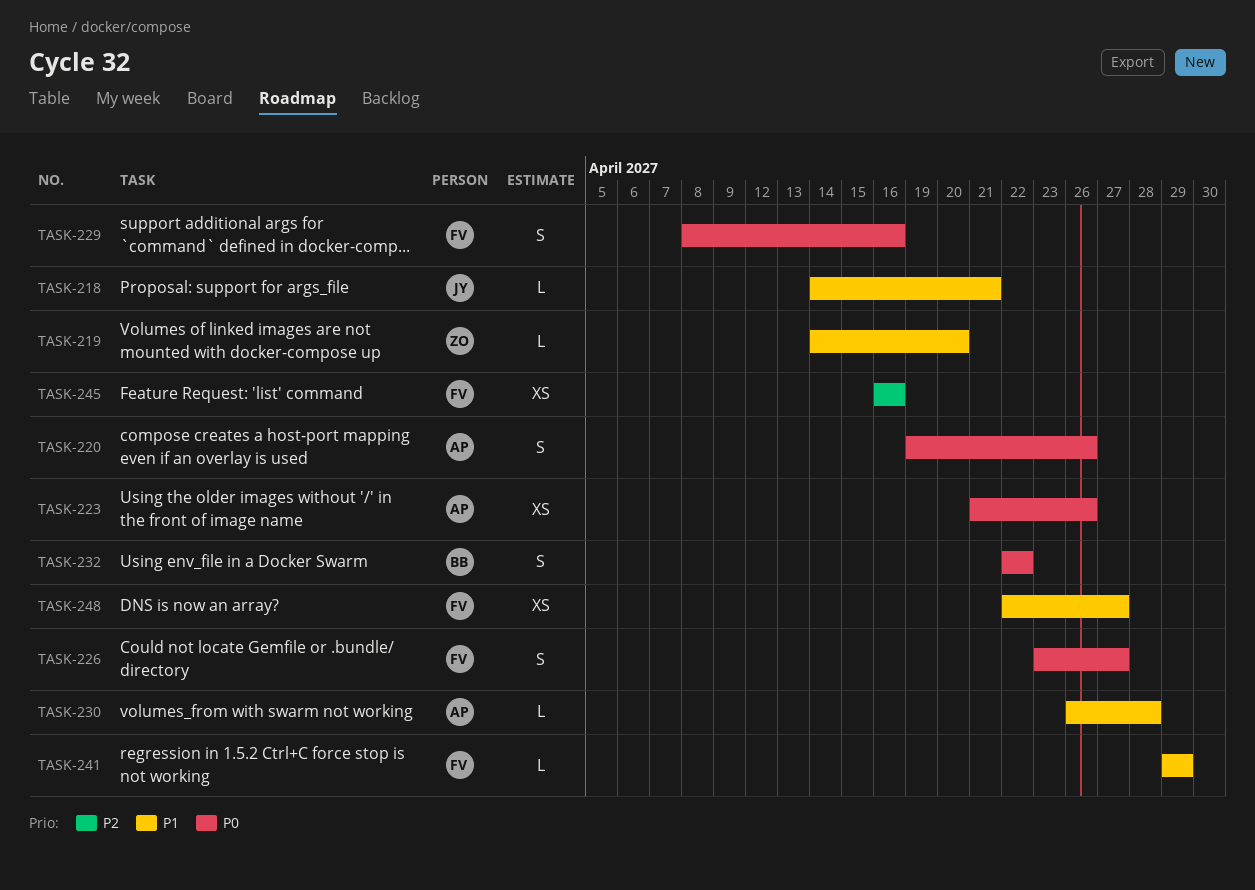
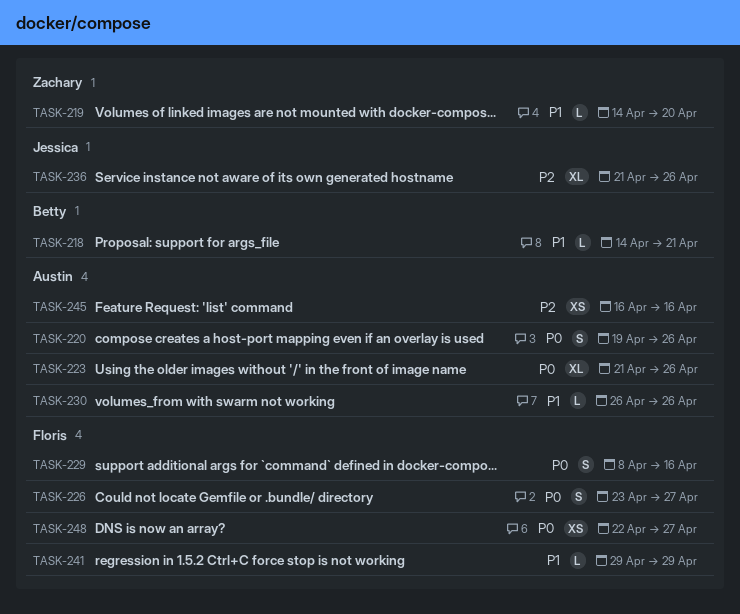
TASK-218, owner: Jessica -> Betty
TASK-223, estimate: XS -> XL
TASK-230, due: Apr 28 -> Apr 26
TASK-232: present -> none
TASK-236: none -> present
TASK-245, owner: Floris -> Austin
TASK-248, priority: P1 -> P0

